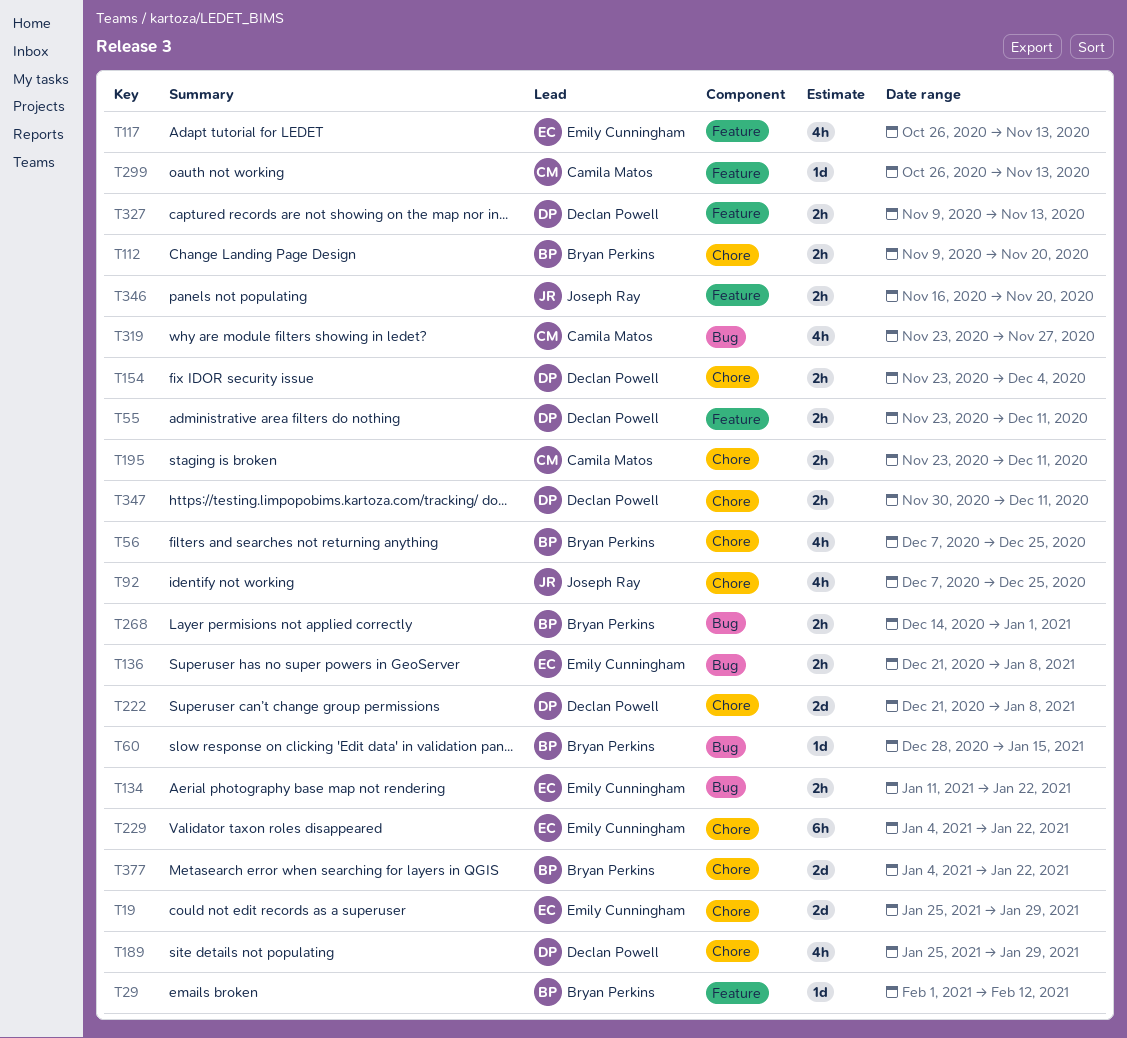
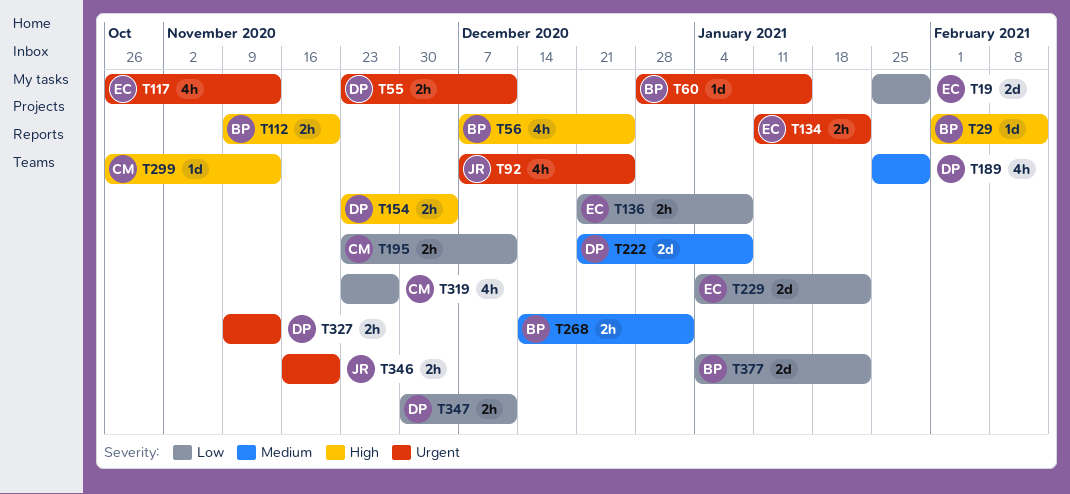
T229, estimate: 6h -> 2d

